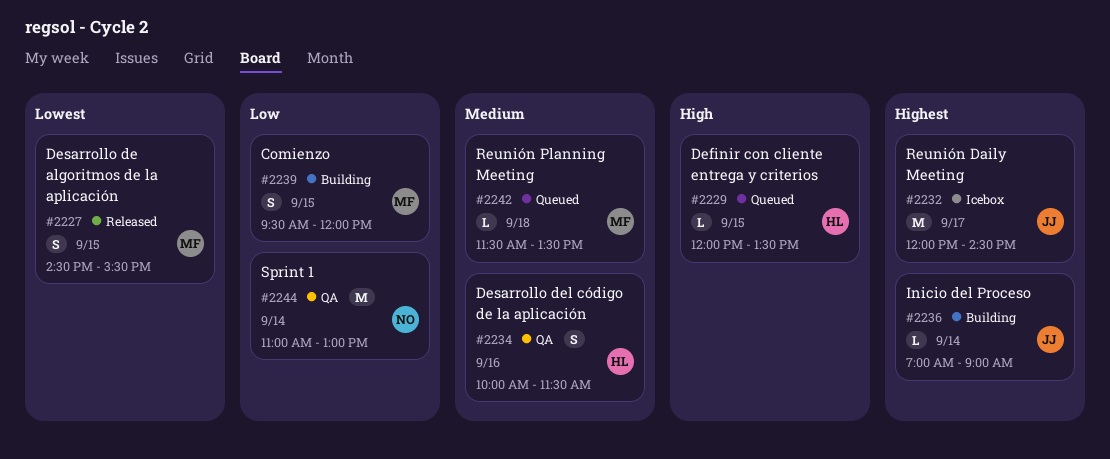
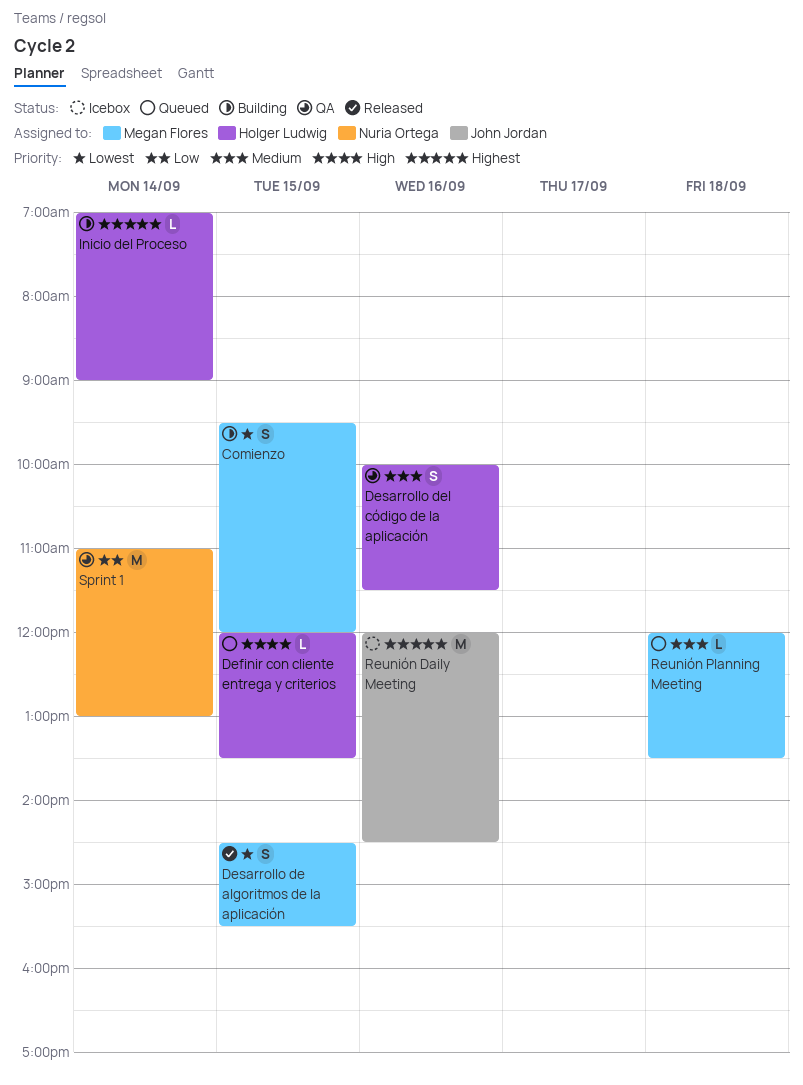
Comienzo, priority: Low -> Lowest
Inicio del Proceso, owner: John Jordan -> Holger Ludwig
Reunión Daily Meeting, day: Sep 17 -> Sep 16
Reunión Planning Meeting, begins: 11:30 -> 12:00

